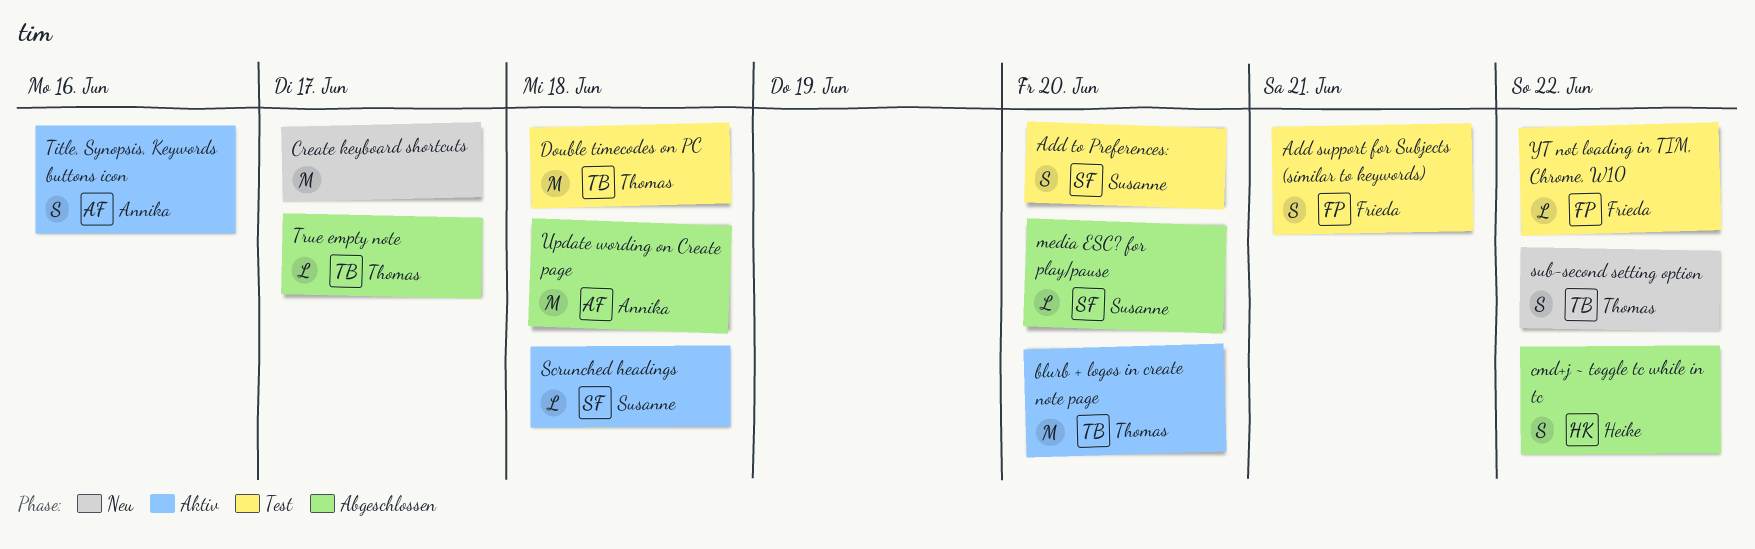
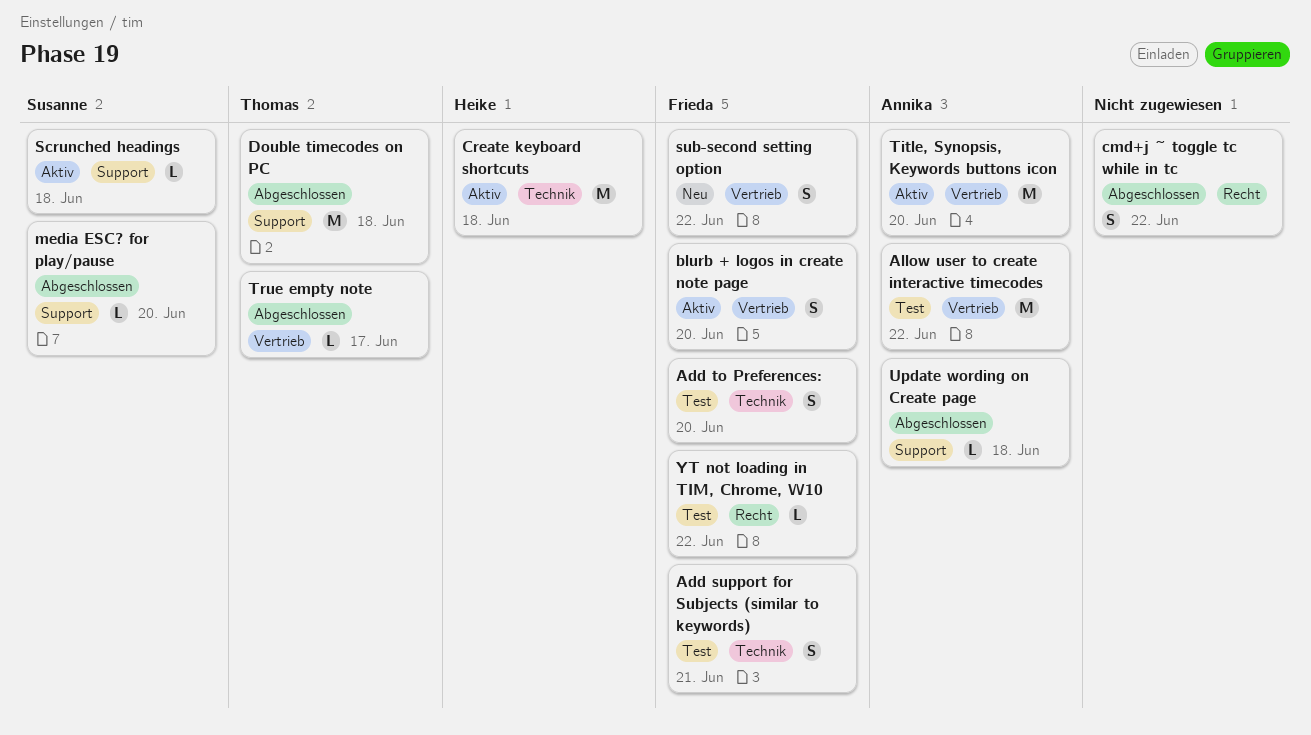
Add to Preferences:, owner: Susanne -> Frieda
Allow user to create interactive timecodes: none -> present
blurb + logos in create note page, owner: Thomas -> Frieda
blurb + logos in create note page, estimate: M -> S
cmd+j ~ toggle tc while in tc, owner: Heike -> none
Create keyboard shortcuts, status: Neu -> Aktiv
Create keyboard shortcuts, owner: none -> Heike
Create keyboard shortcuts, due: Jun 17 -> Jun 18
Double timecodes on PC, status: Test -> Abgeschlossen
sub-second setting option, owner: Thomas -> Frieda
Title, Synopsis, Keywords buttons icon, estimate: S -> M
Title, Synopsis, Keywords buttons icon, due: Jun 16 -> Jun 20
Update wording on Create page, estimate: M -> L

